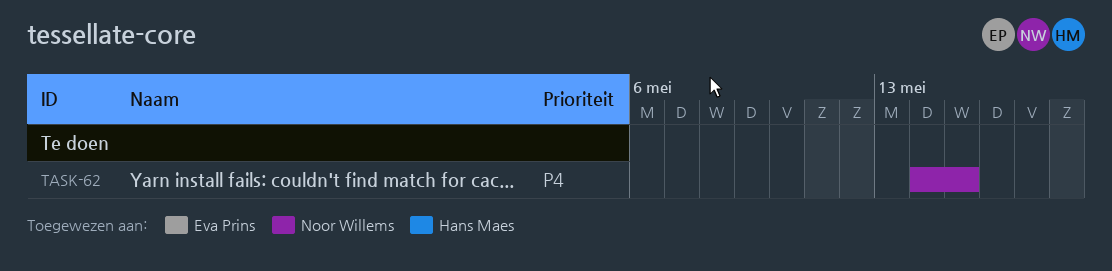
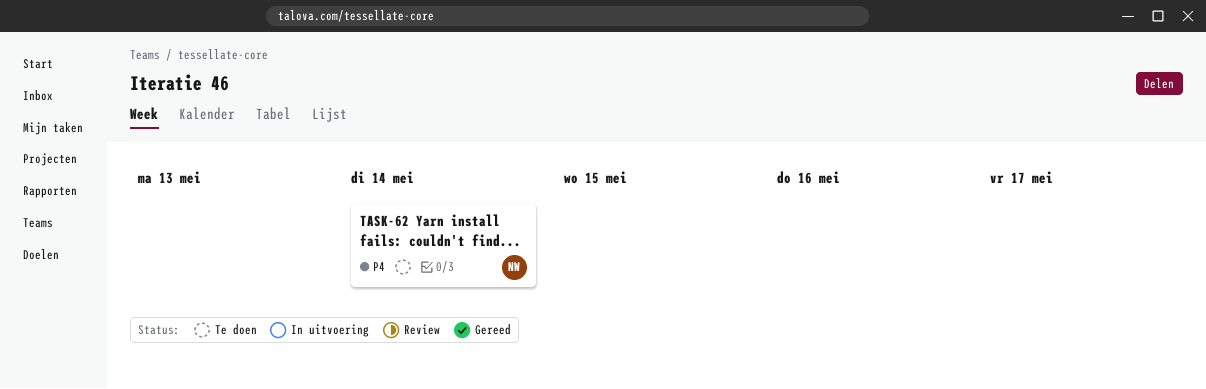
TASK-62, due: May 15 -> May 14

